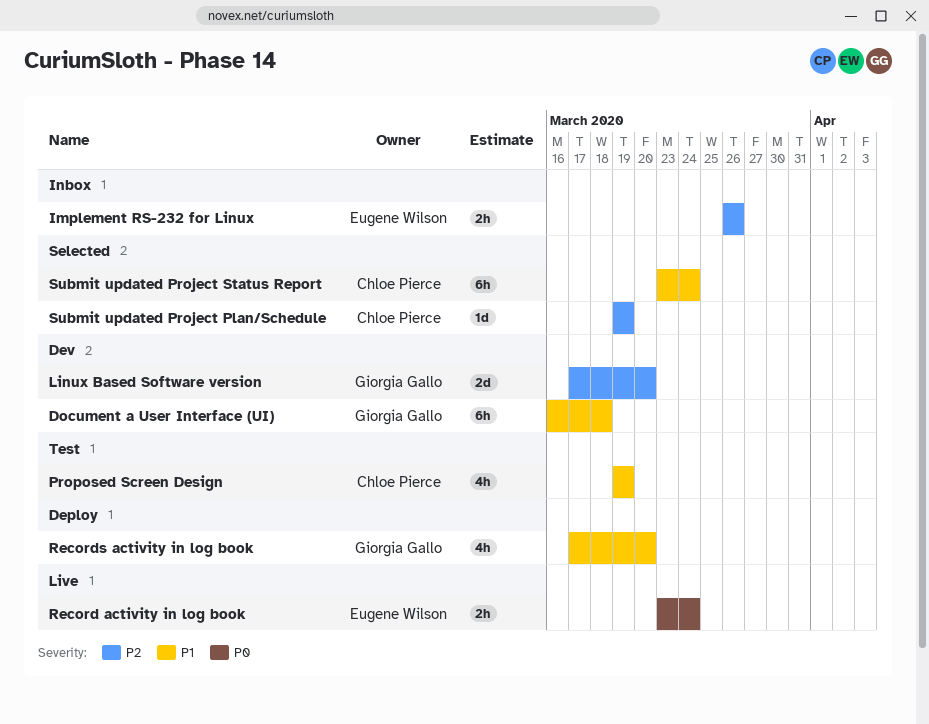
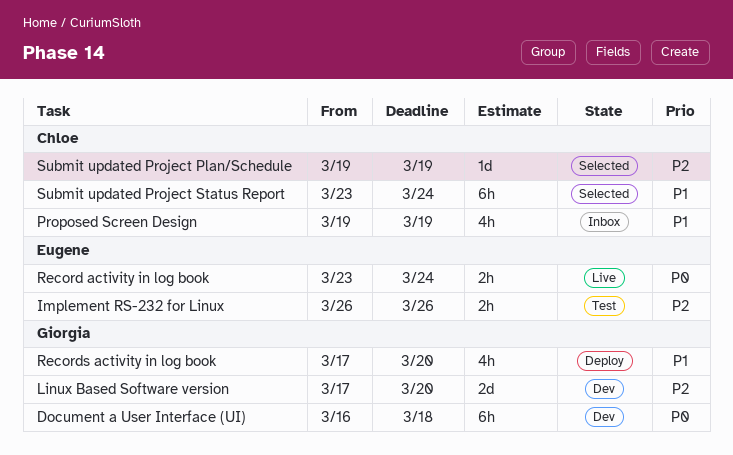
Document a User Interface (UI), priority: P1 -> P0
Implement RS-232 for Linux, status: Inbox -> Test
Proposed Screen Design, status: Test -> Inbox

